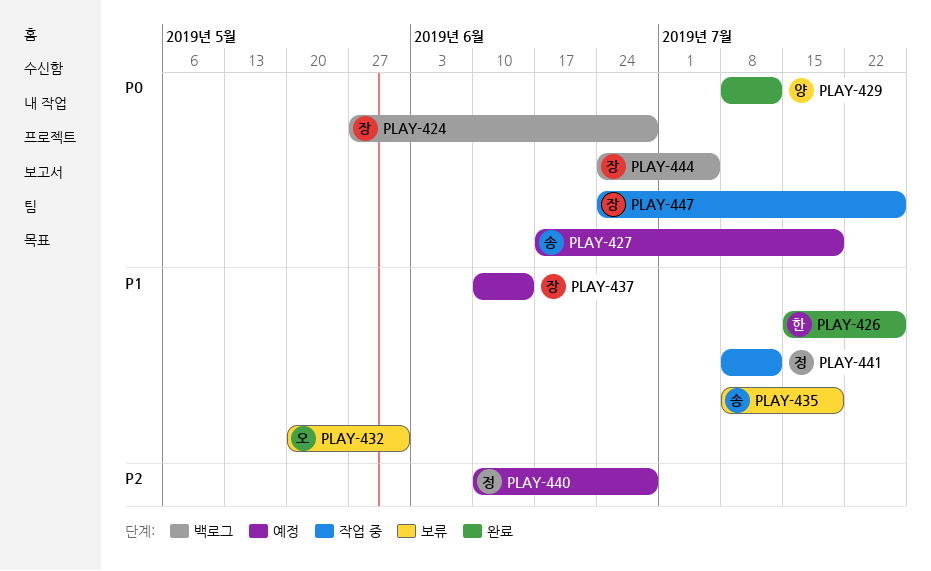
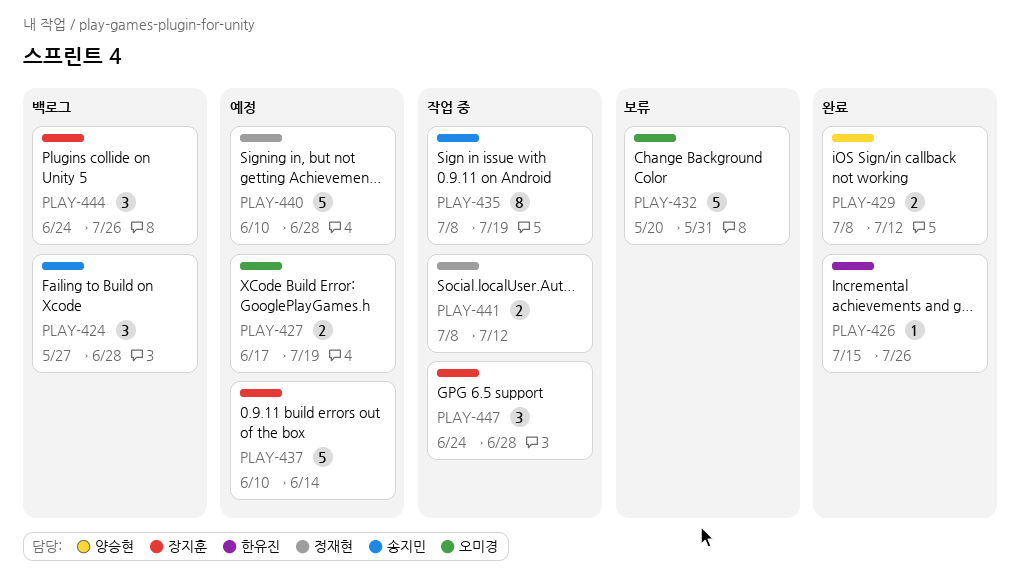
PLAY-424, owner: 장지훈 -> 송지민
PLAY-427, owner: 송지민 -> 오미경
PLAY-435, status: 보류 -> 작업 중
PLAY-444, due: Jul 5 -> Jul 26
PLAY-447, due: Jul 26 -> Jun 28

